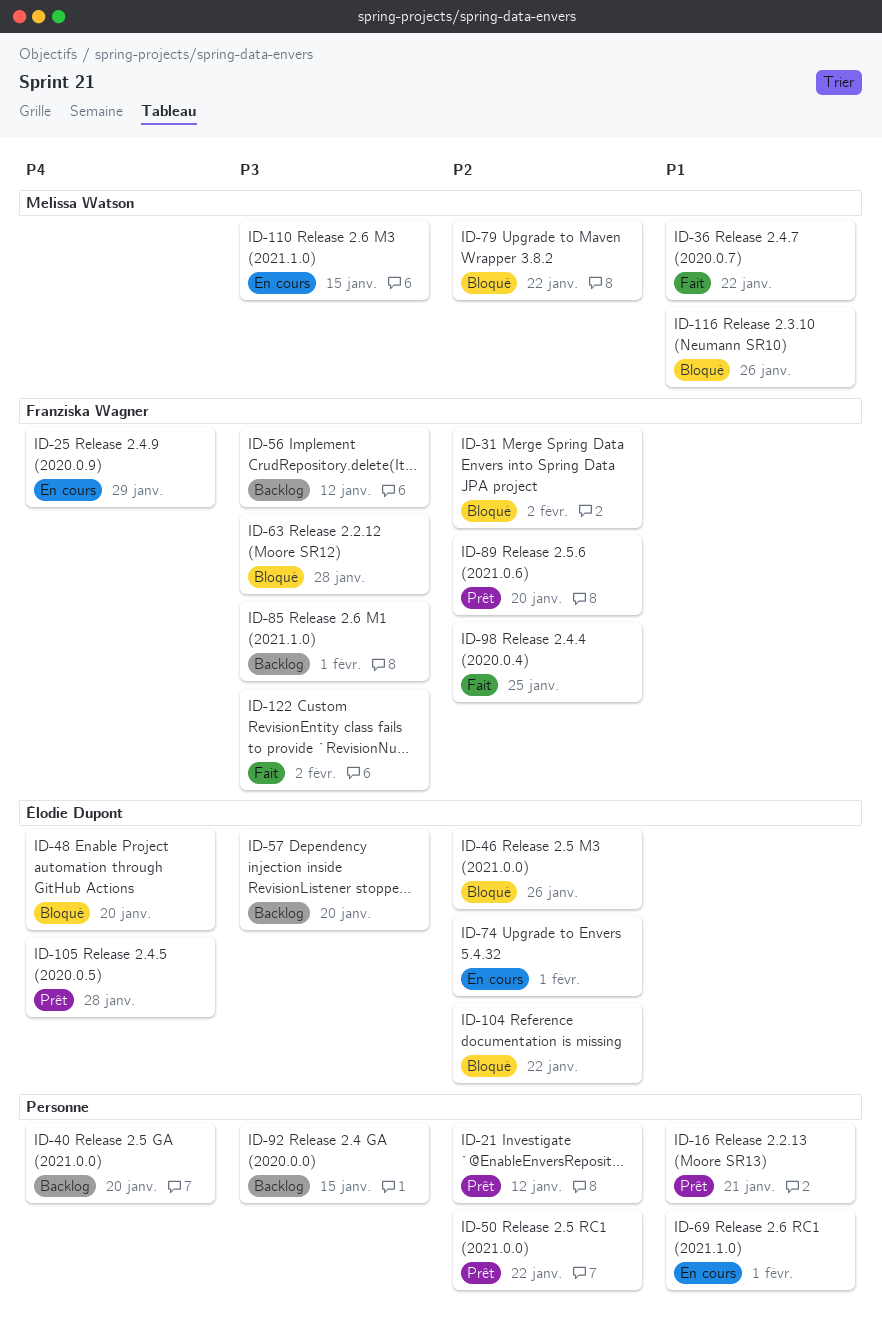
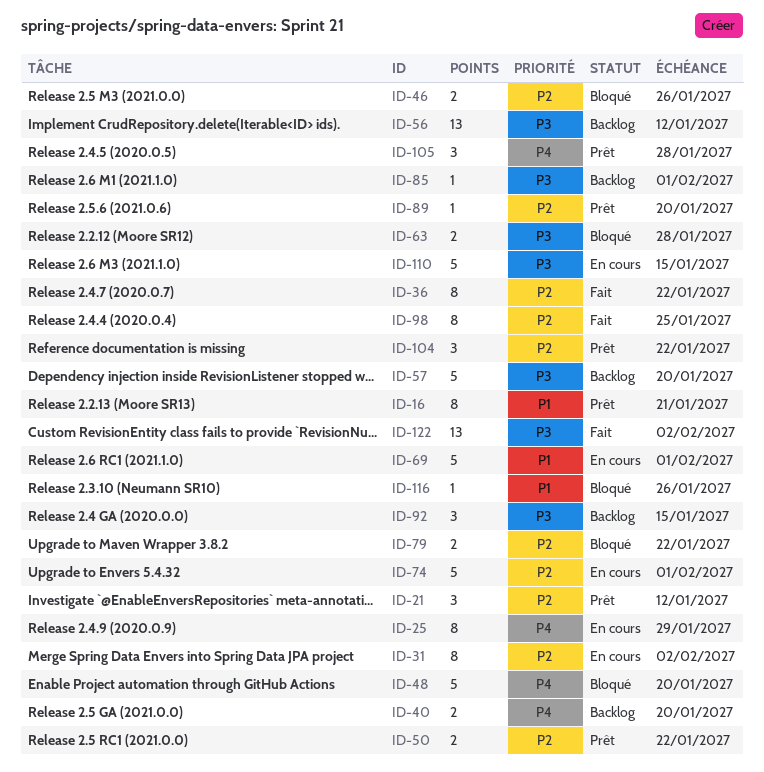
ID-31, status: Bloqué -> En cours
ID-36, priority: P1 -> P2
ID-104, status: Bloqué -> Prêt

